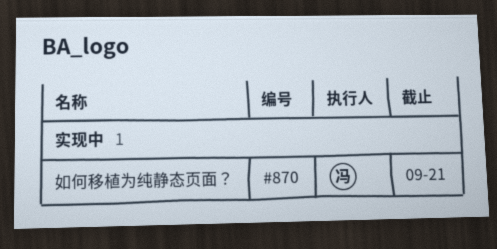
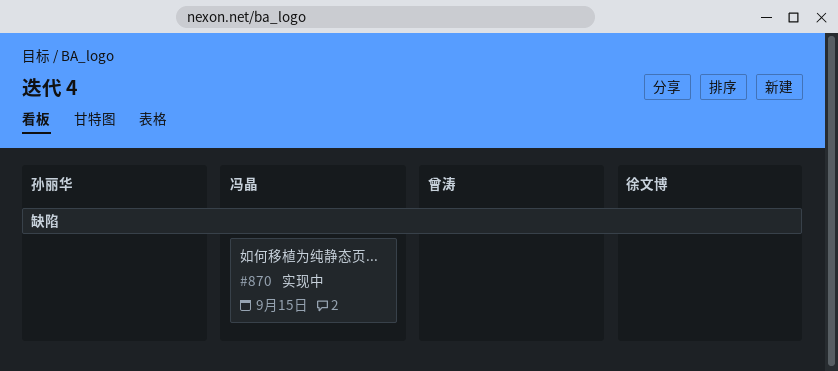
#870, due: Sep 21 -> Sep 15

